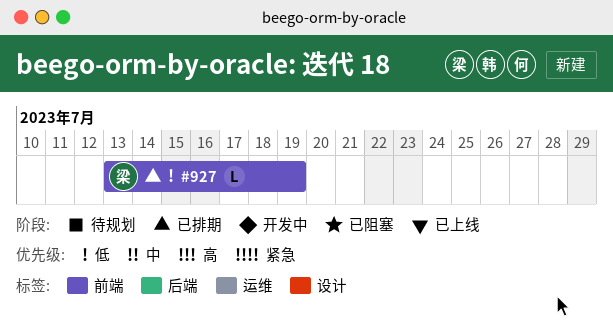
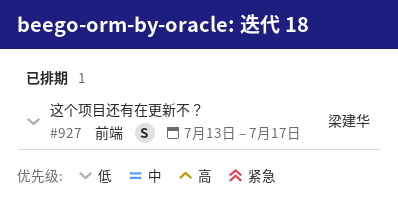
#927, estimate: L -> S
#927, due: Jul 19 -> Jul 17

